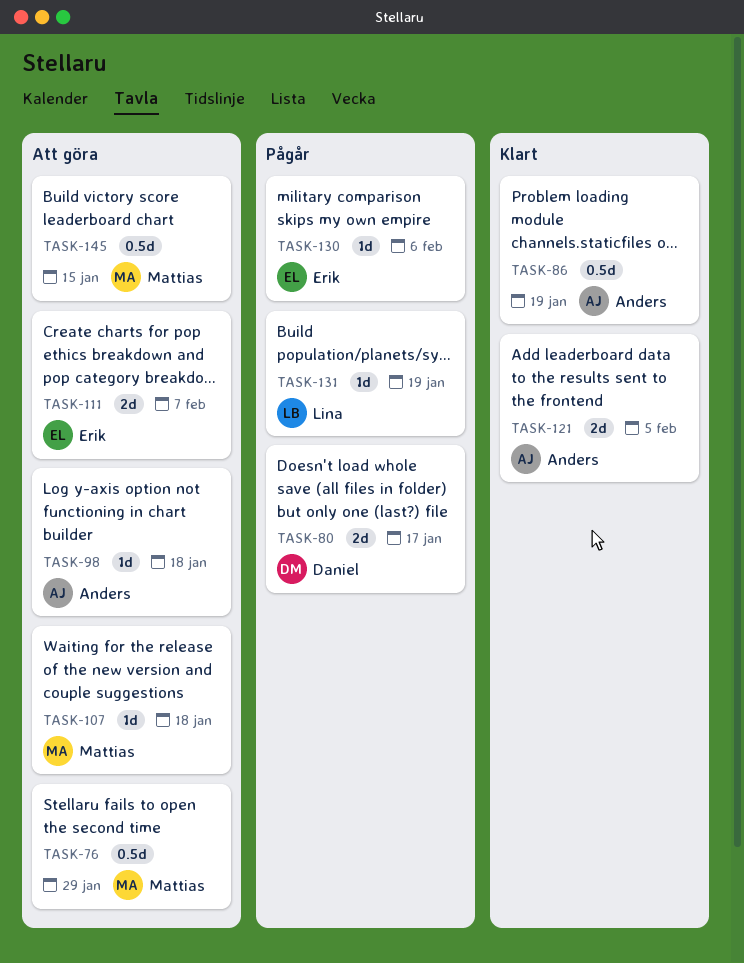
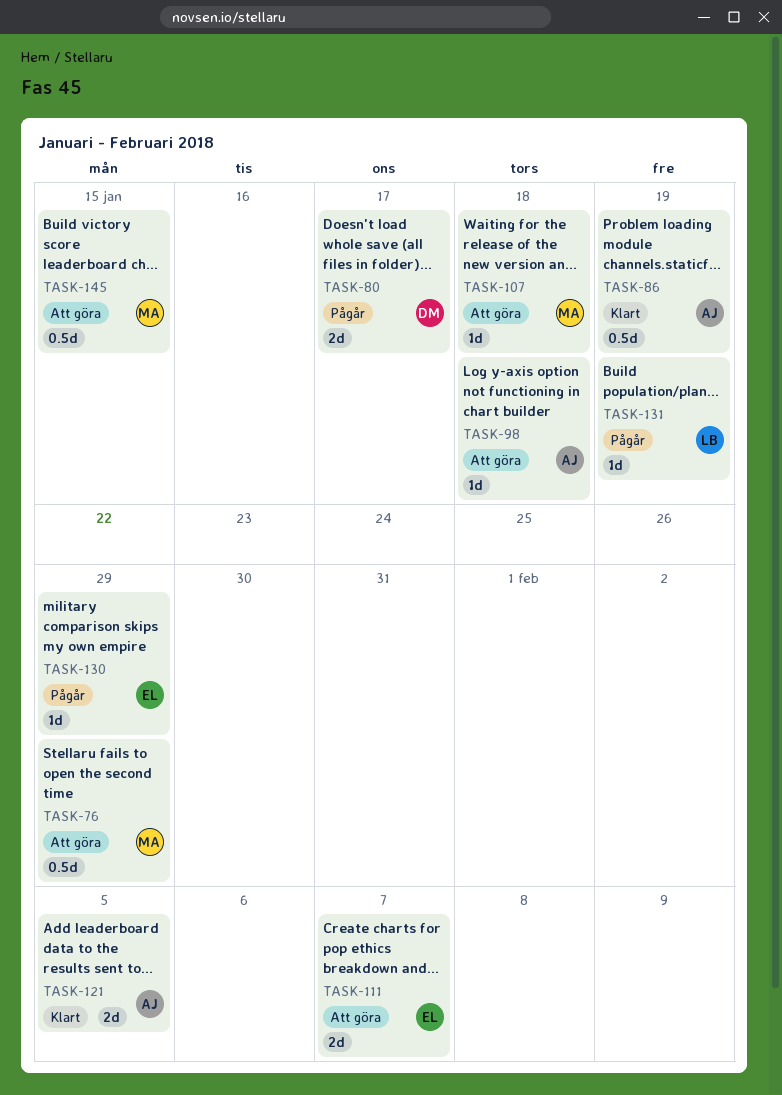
TASK-130, due: Feb 6 -> Jan 29

